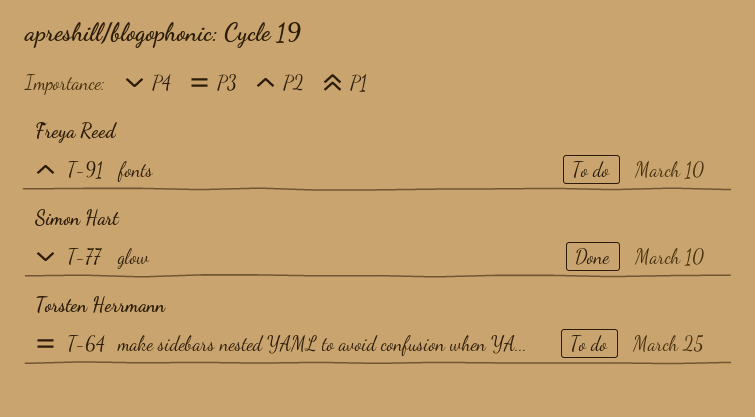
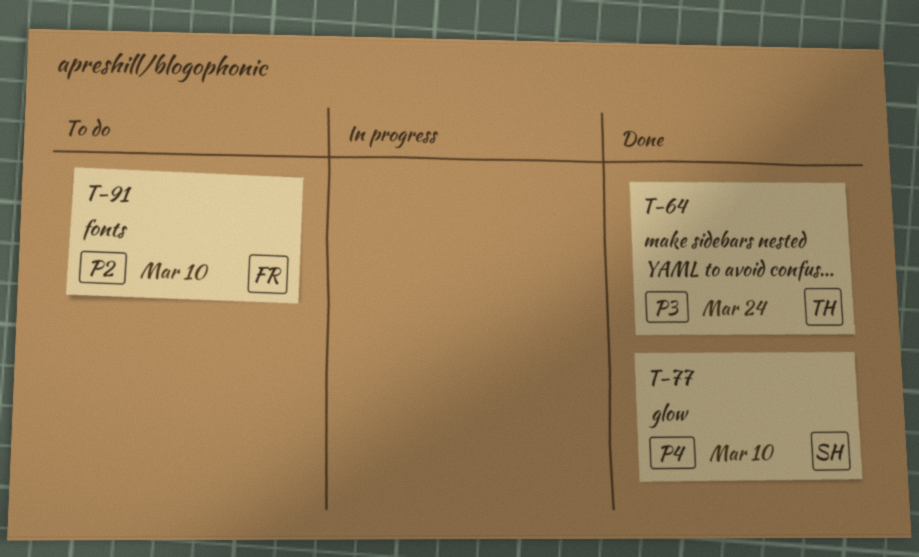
T-64, status: To do -> Done
T-64, due: Mar 25 -> Mar 24

